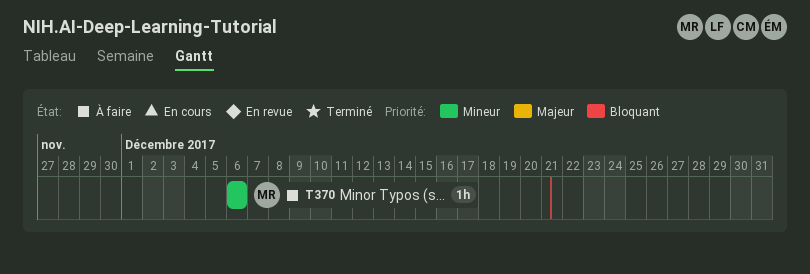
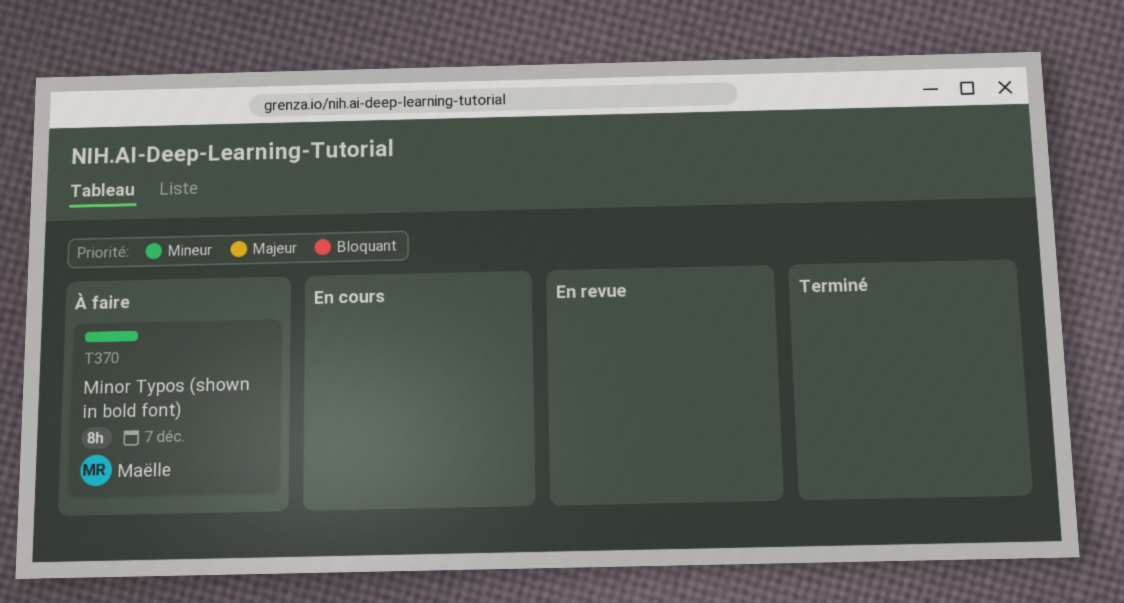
T370, estimate: 1h -> 8h
T370, due: Dec 6 -> Dec 7

